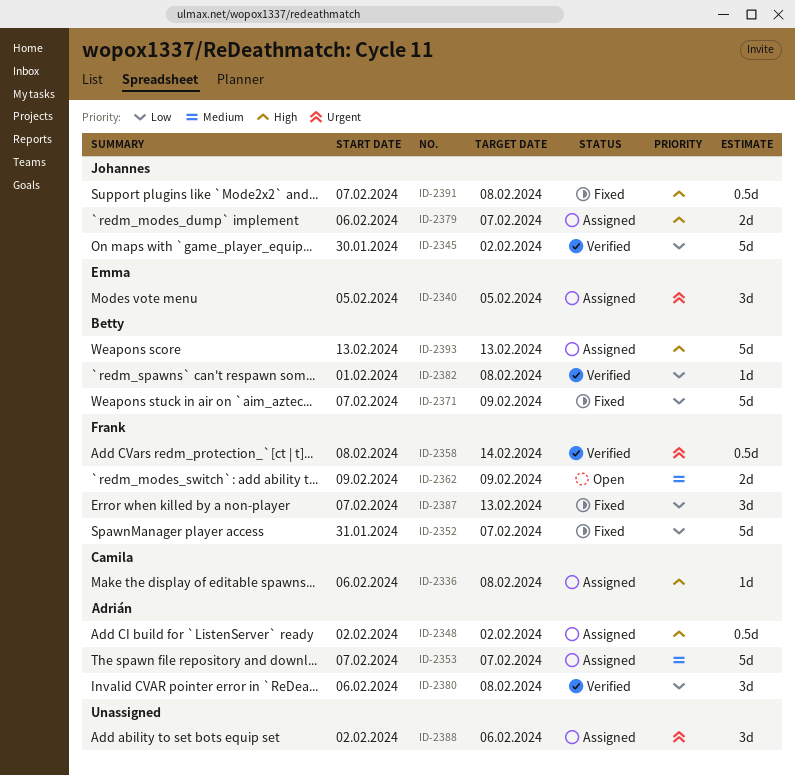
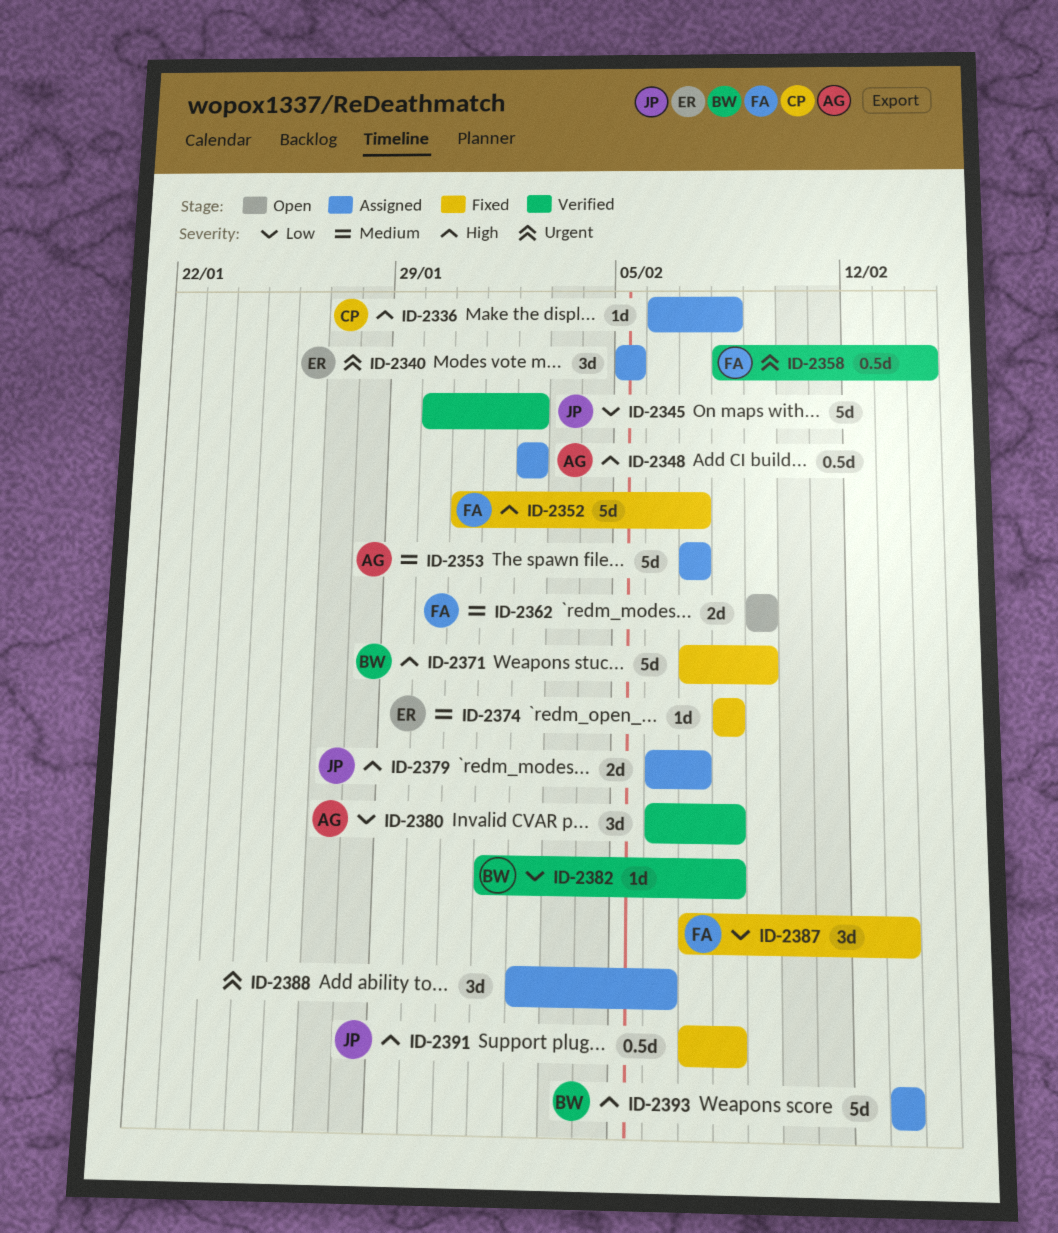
ID-2352, priority: Low -> High
ID-2371, priority: Low -> High
ID-2374: none -> present

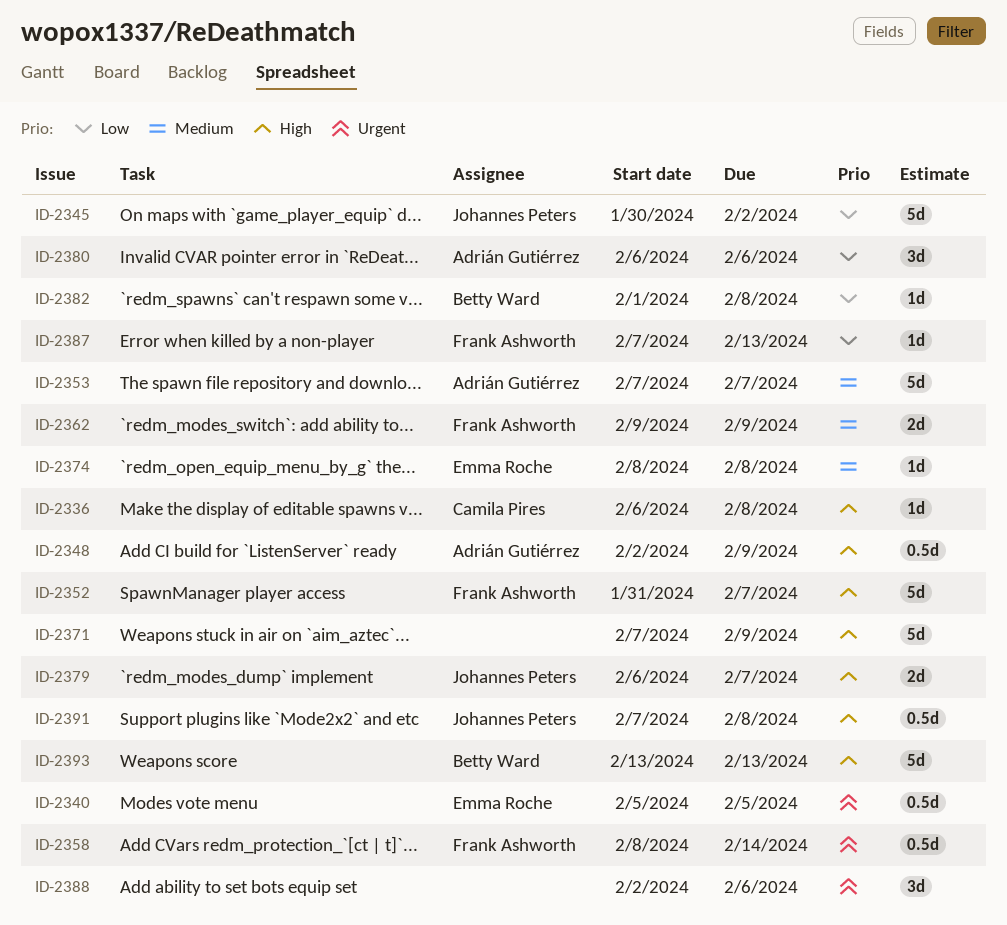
ID-2340, estimate: 3d -> 0.5d
ID-2348, due: Feb 2 -> Feb 9
ID-2371, owner: Betty Ward -> none
ID-2380, due: Feb 8 -> Feb 6
ID-2387, estimate: 3d -> 1d

